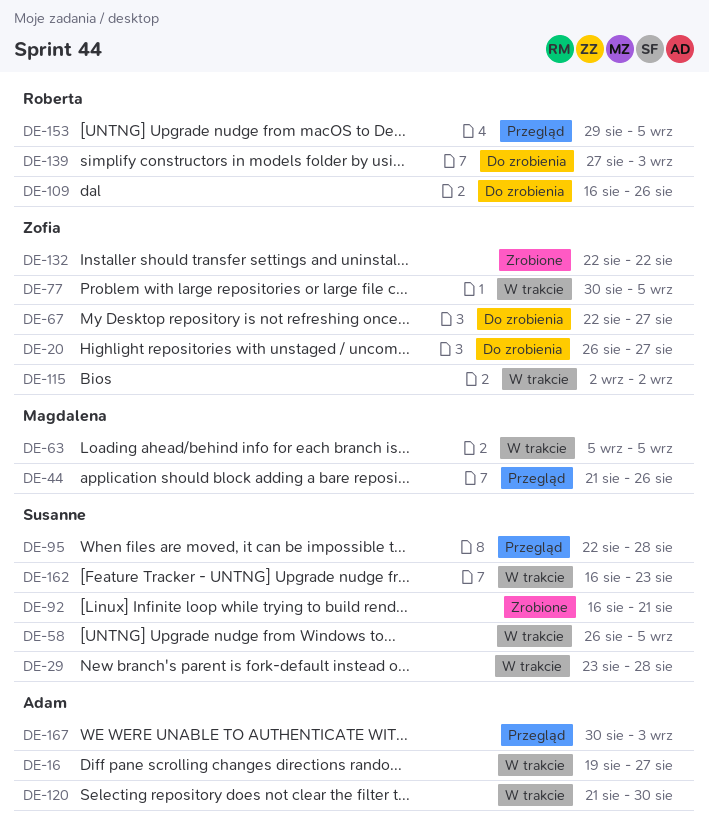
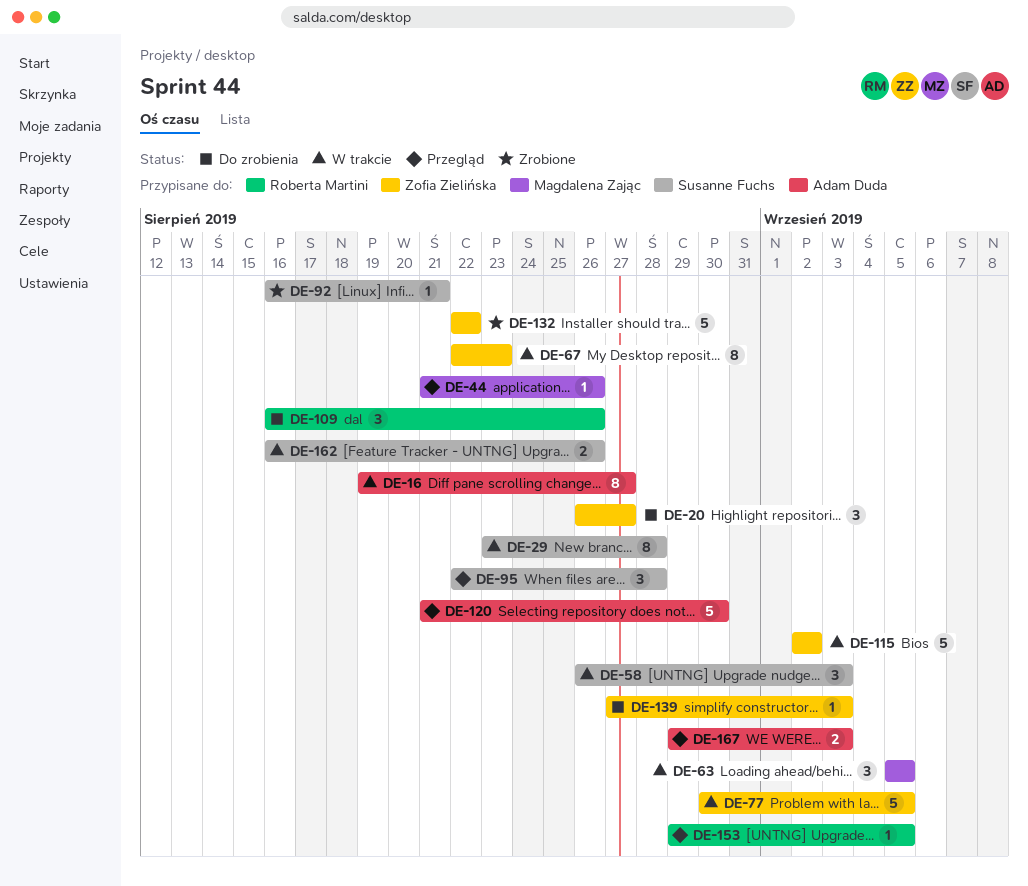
DE-58, due: Sep 5 -> Sep 3
DE-67, status: Do zrobienia -> W trakcie
DE-67, due: Aug 27 -> Aug 23
DE-120, status: W trakcie -> Przegląd
DE-139, owner: Roberta Martini -> Zofia Zielińska
DE-162, due: Aug 23 -> Aug 26
DE-167, start: Aug 30 -> Aug 29

